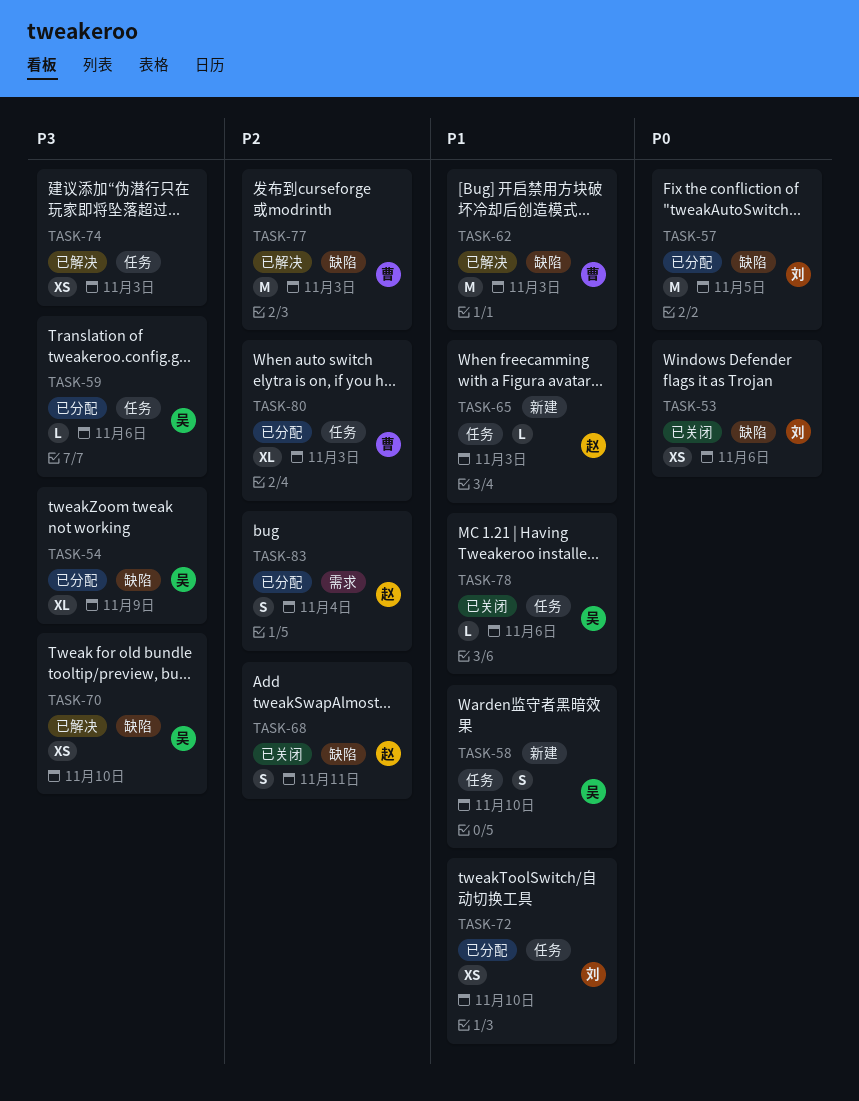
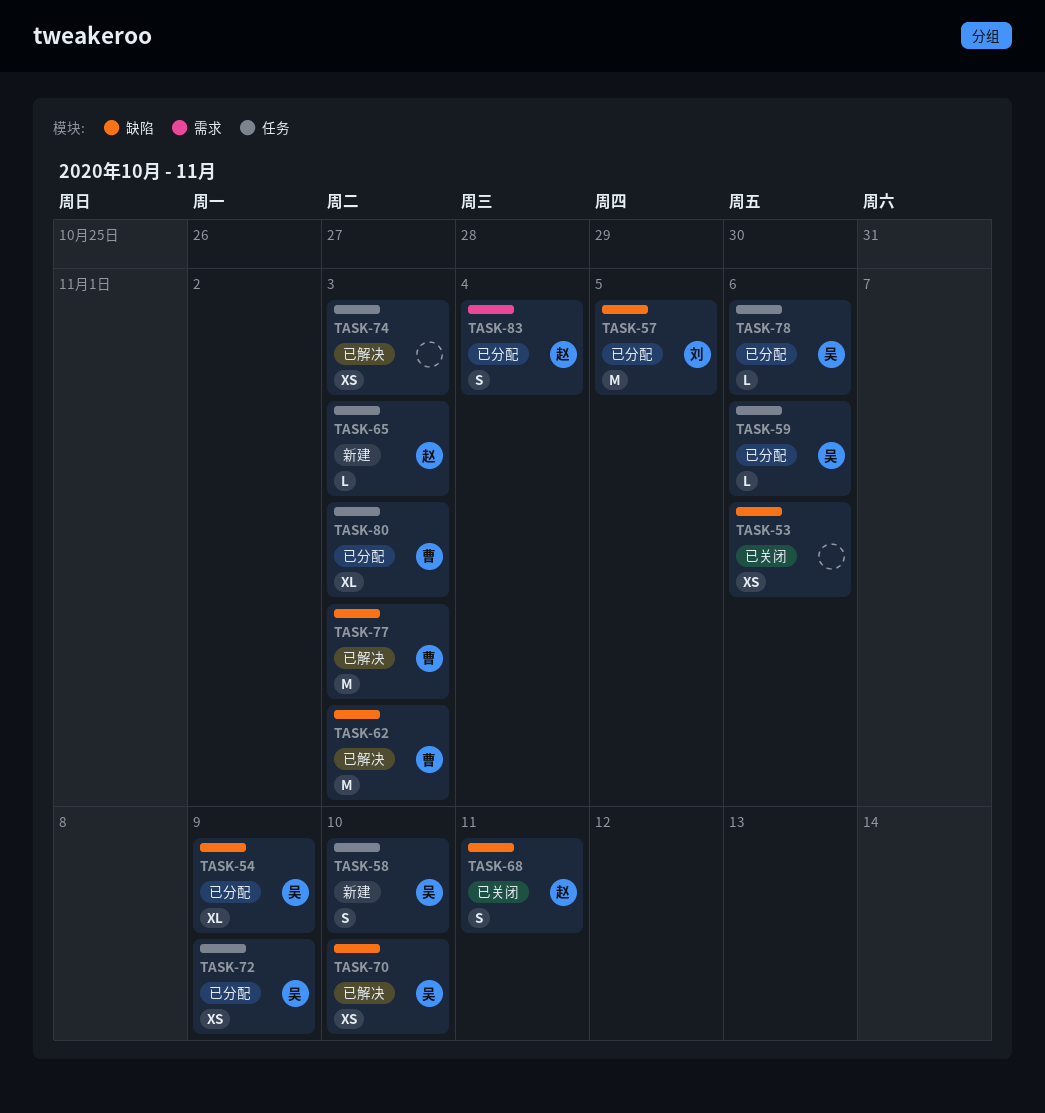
TASK-53, owner: 刘 -> none
TASK-72, owner: 刘 -> 吴
TASK-72, due: Nov 10 -> Nov 9
TASK-78, status: 已关闭 -> 已分配

